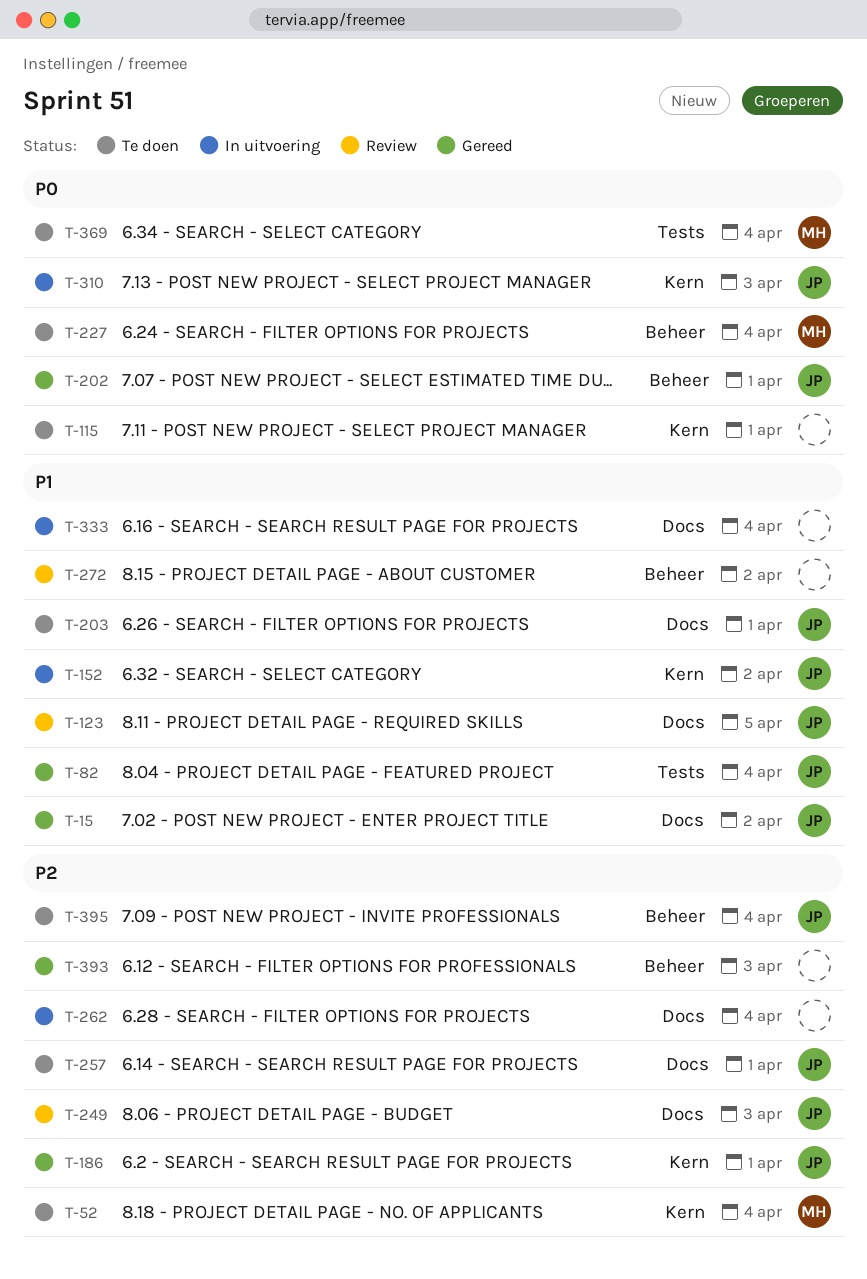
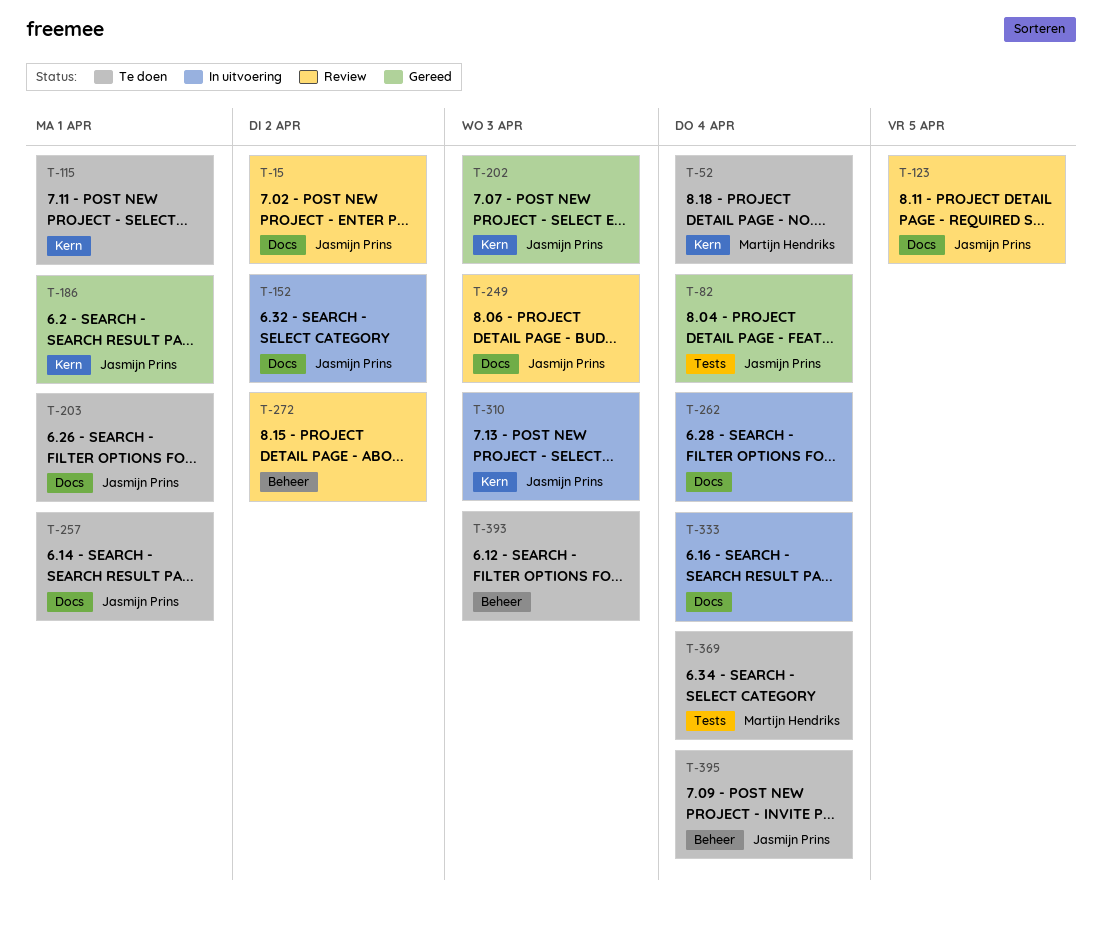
T-15, status: Gereed -> Review
T-152, label: Kern -> Docs
T-202, label: Beheer -> Kern
T-202, due: Apr 1 -> Apr 3
T-227: present -> none
T-393, status: Gereed -> Te doen

